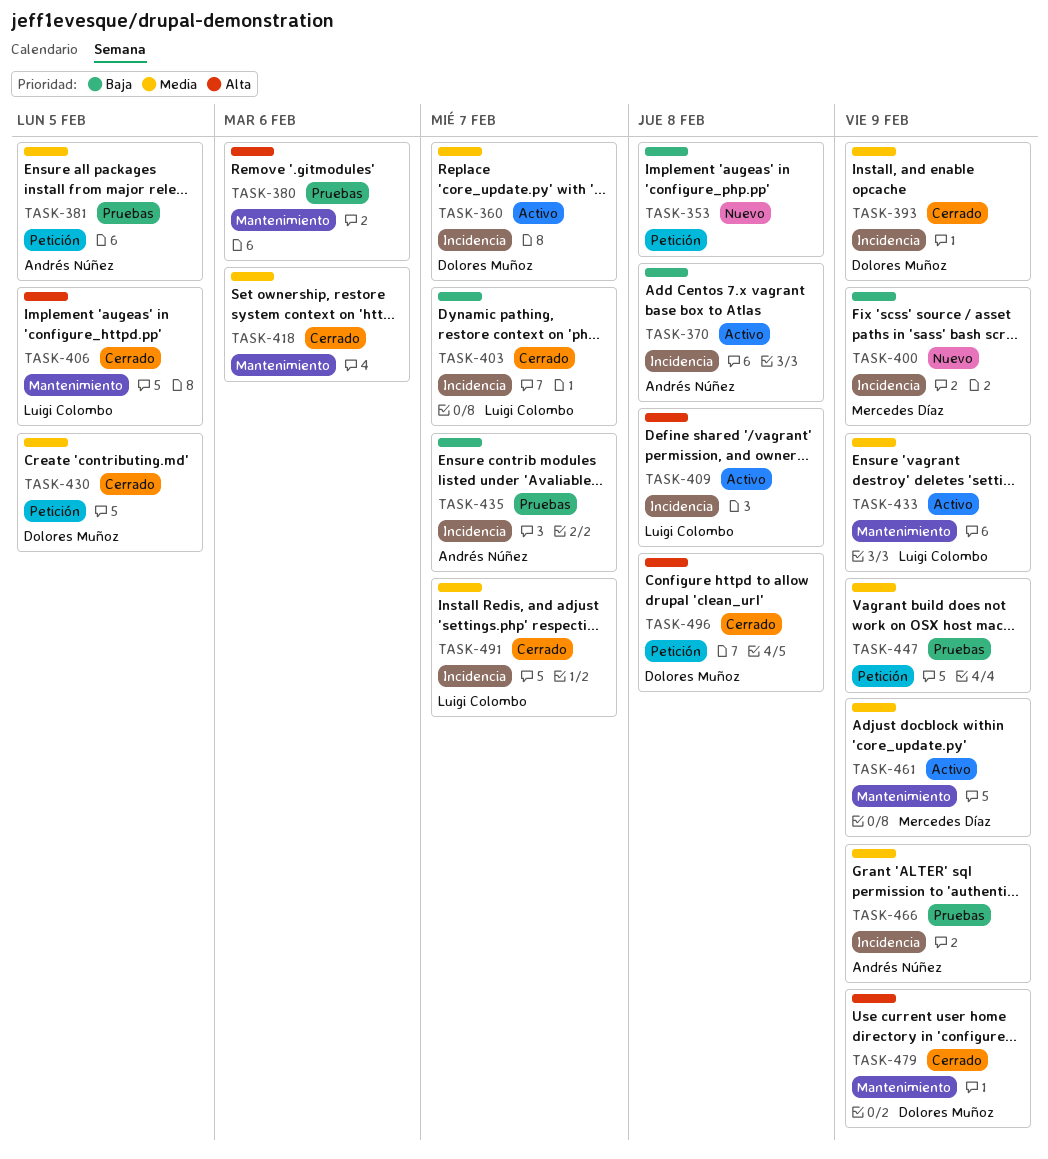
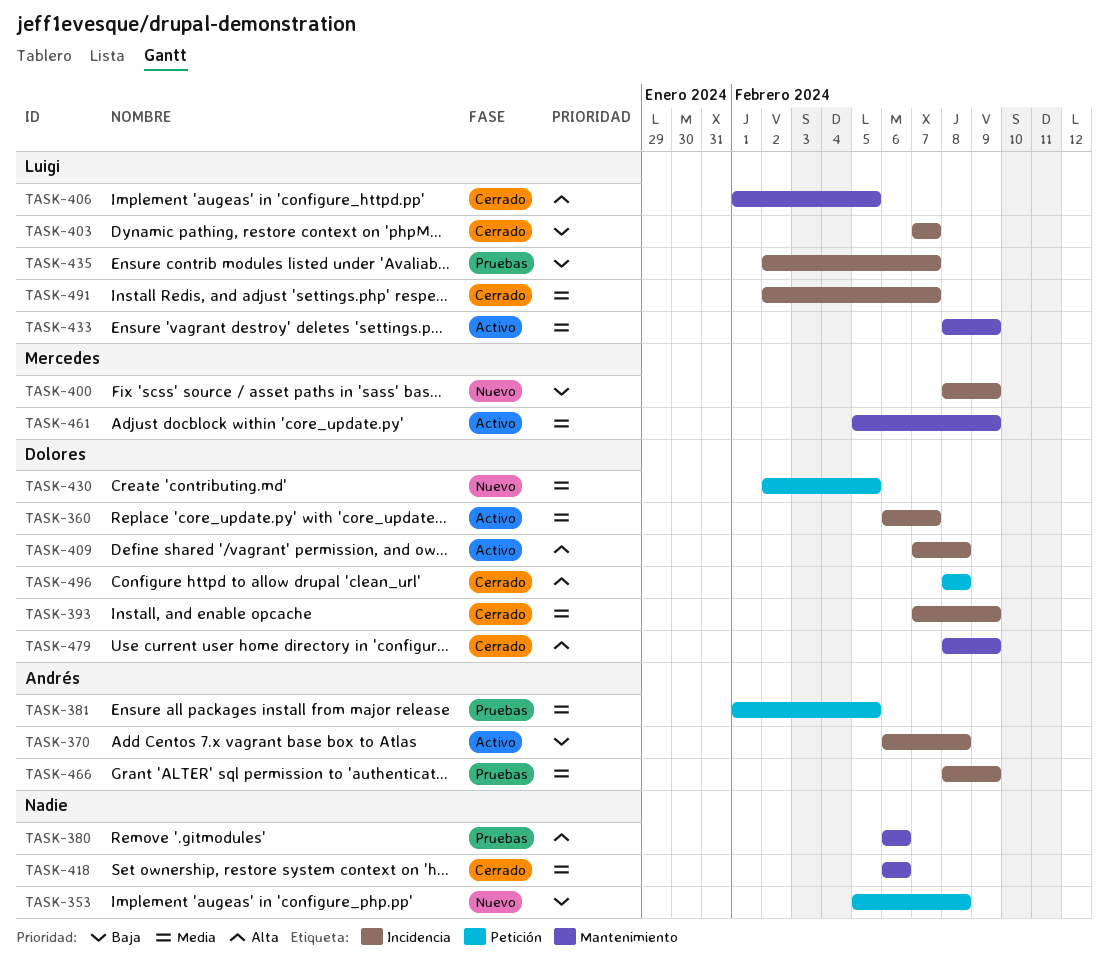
TASK-409, owner: Luigi Colombo -> Dolores Muñoz
TASK-430, status: Cerrado -> Nuevo
TASK-435, owner: Andrés Núñez -> Luigi Colombo
TASK-447: present -> none

